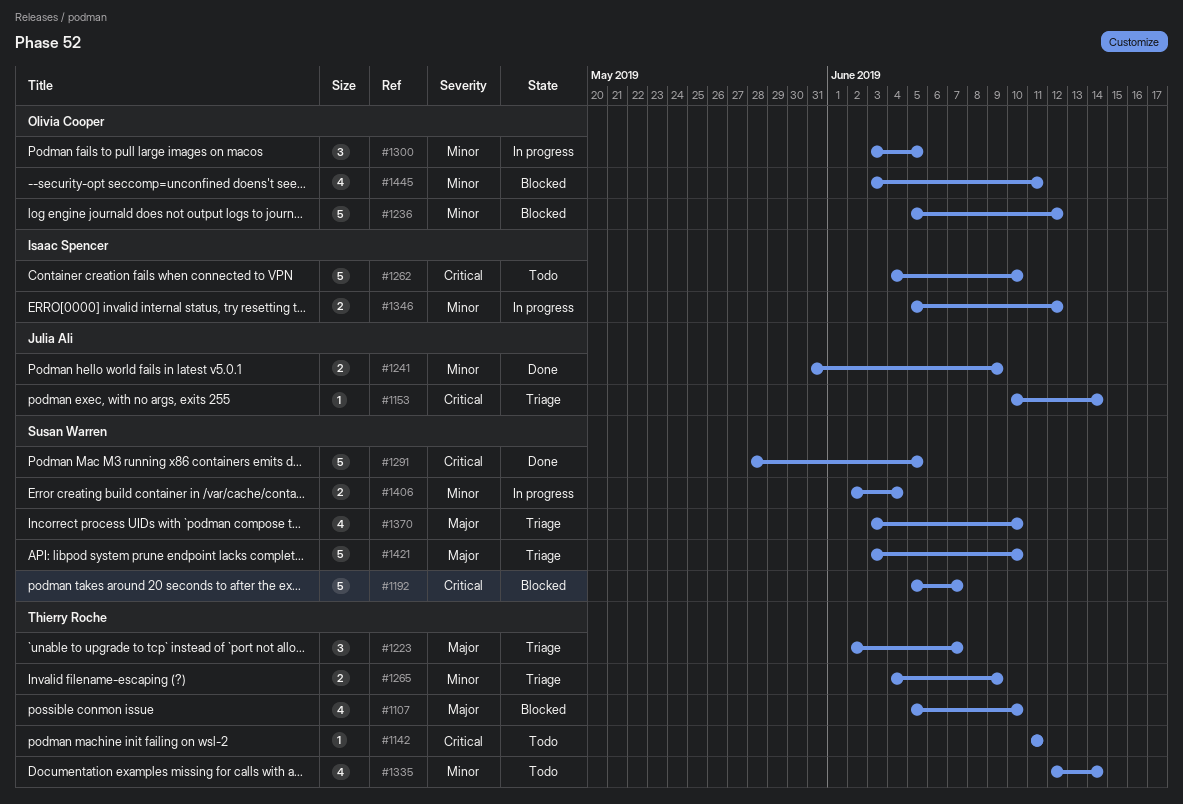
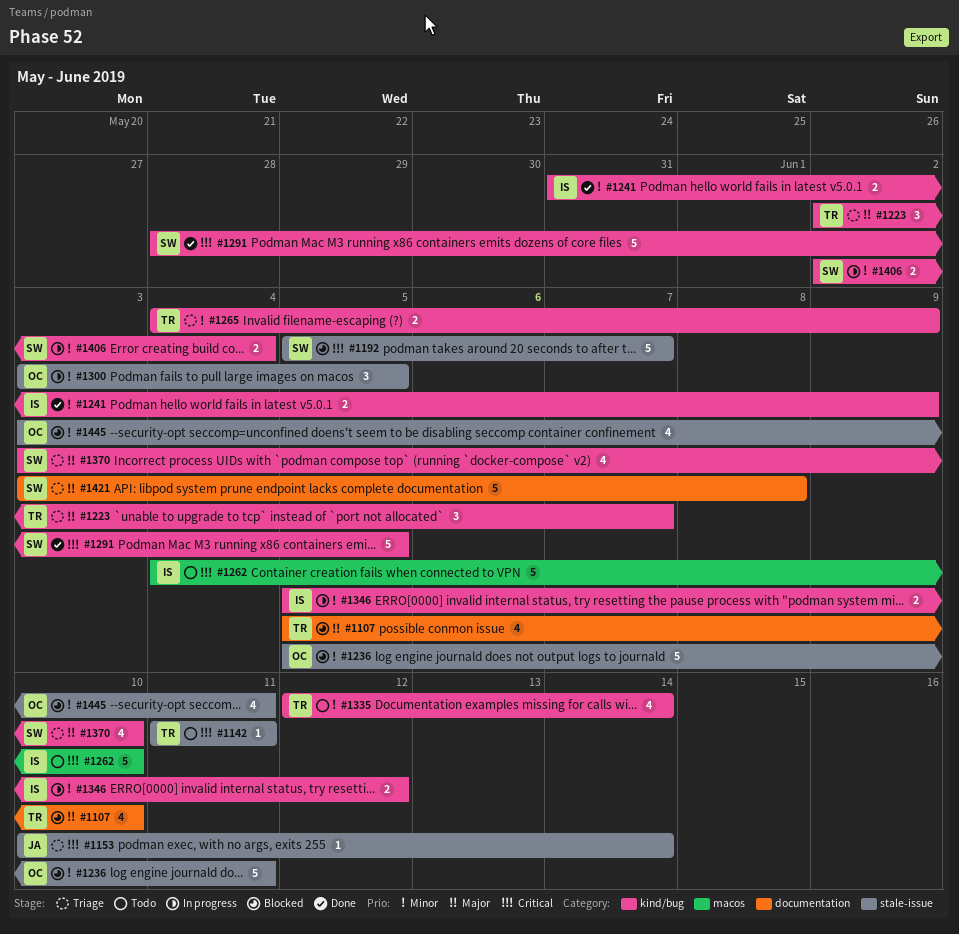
#1236, due: Jun 12 -> Jun 11
#1241, owner: Julia Ali -> Isaac Spencer
#1421, due: Jun 10 -> Jun 8

